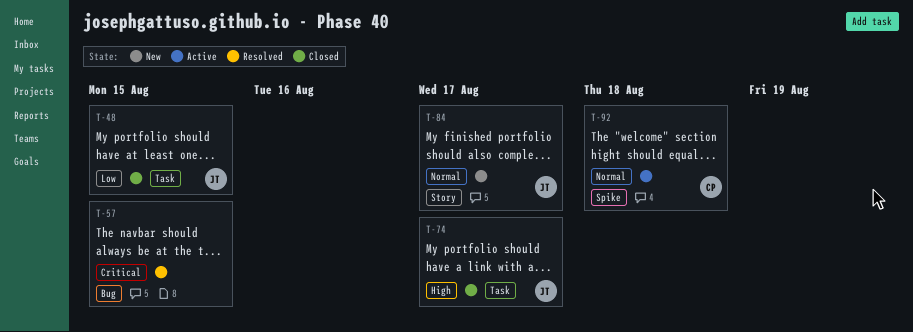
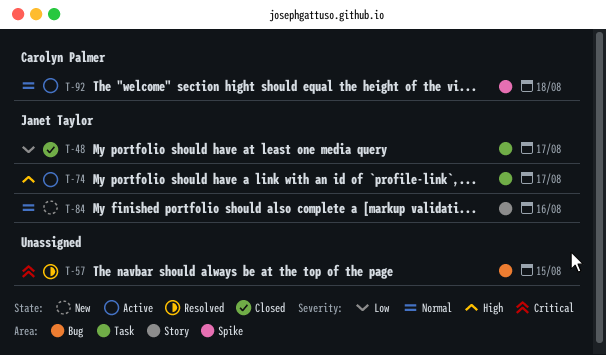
T-48, due: Aug 15 -> Aug 17
T-74, status: Closed -> Active
T-84, due: Aug 17 -> Aug 16

